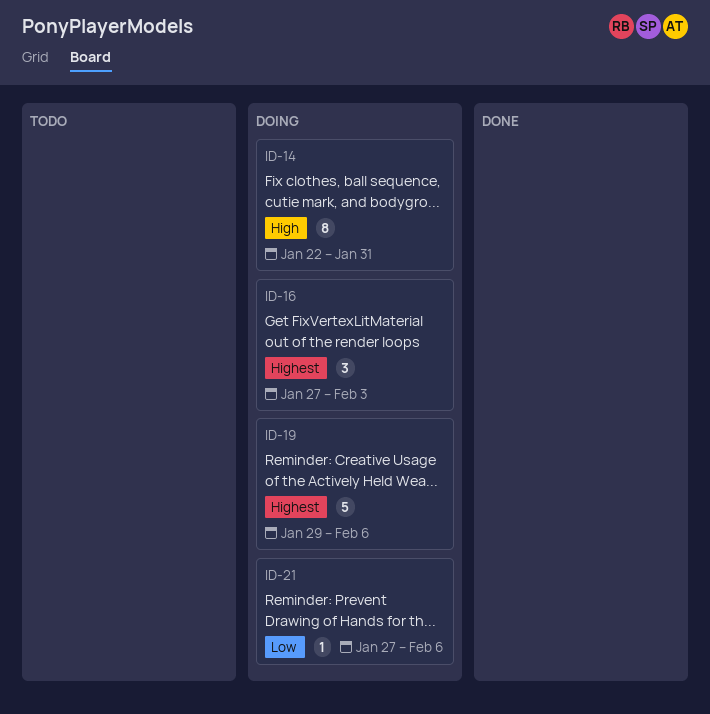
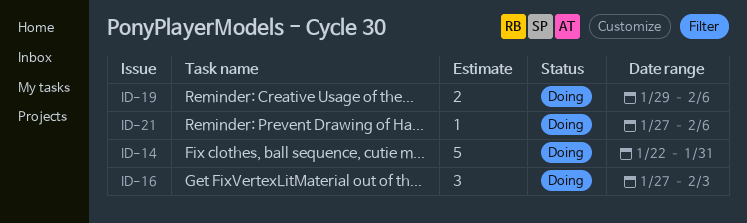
ID-14, estimate: 8 -> 5
ID-19, estimate: 5 -> 2

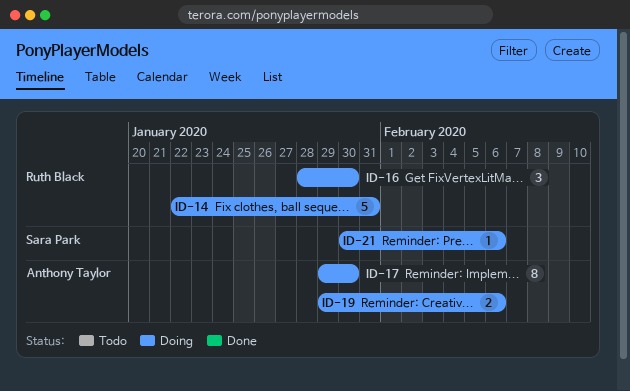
ID-16, start: Jan 27 -> Jan 28
ID-16, due: Feb 3 -> Jan 30
ID-17: none -> present
ID-21, start: Jan 27 -> Jan 30

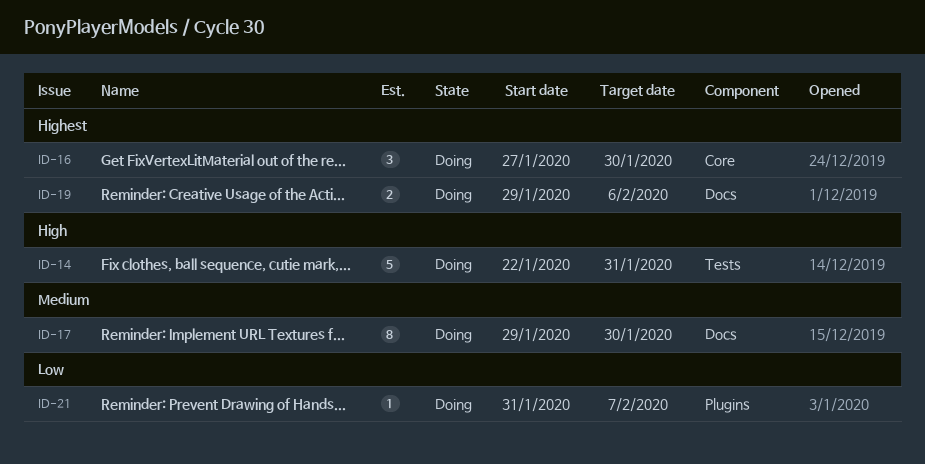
ID-16, start: Jan 28 -> Jan 27
ID-21, start: Jan 30 -> Jan 31
ID-21, due: Feb 6 -> Feb 7

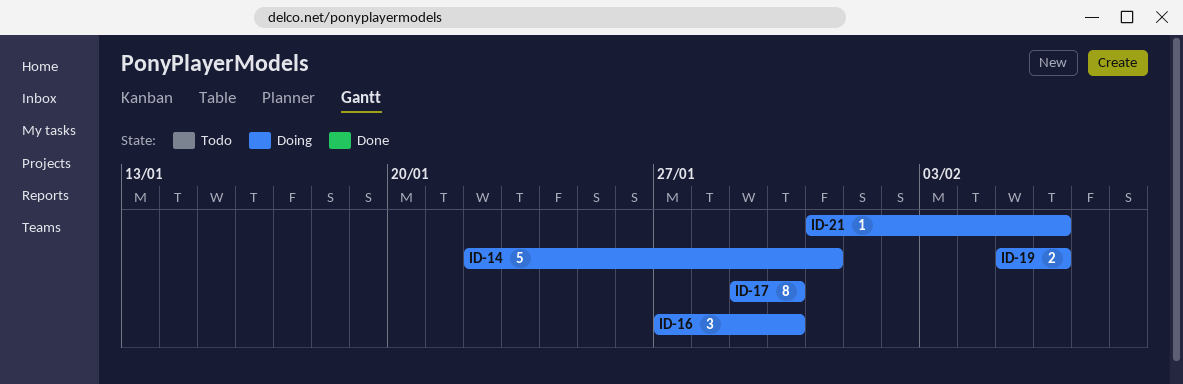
ID-19, start: Jan 29 -> Feb 5
ID-21, due: Feb 7 -> Feb 6

